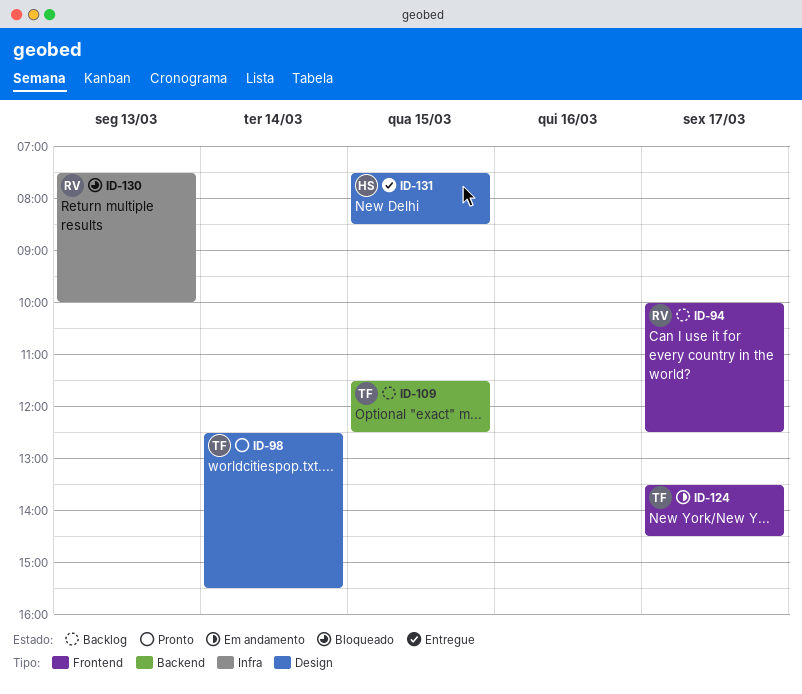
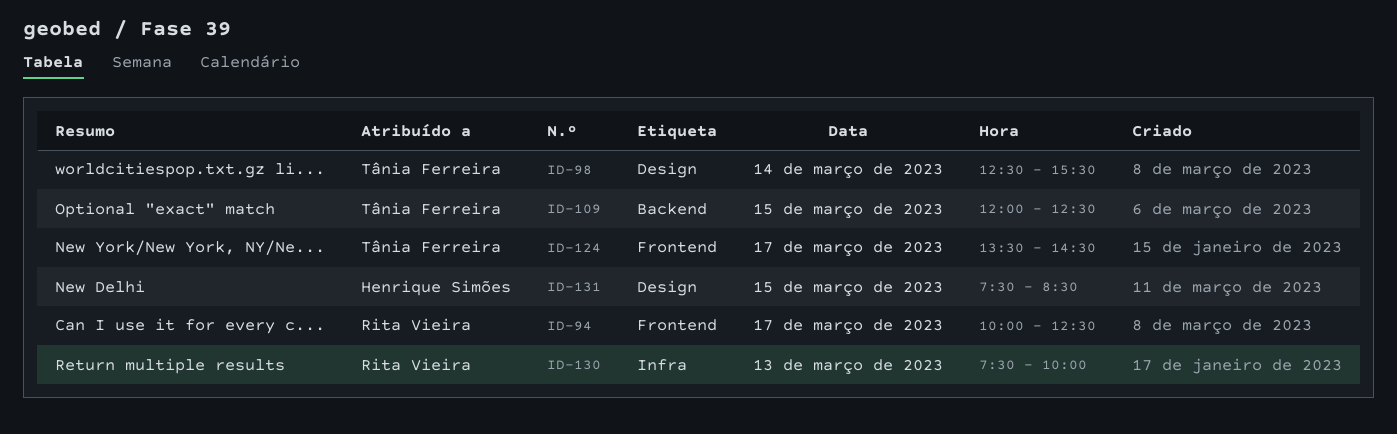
ID-109, begins: 11:30 -> 12:00

